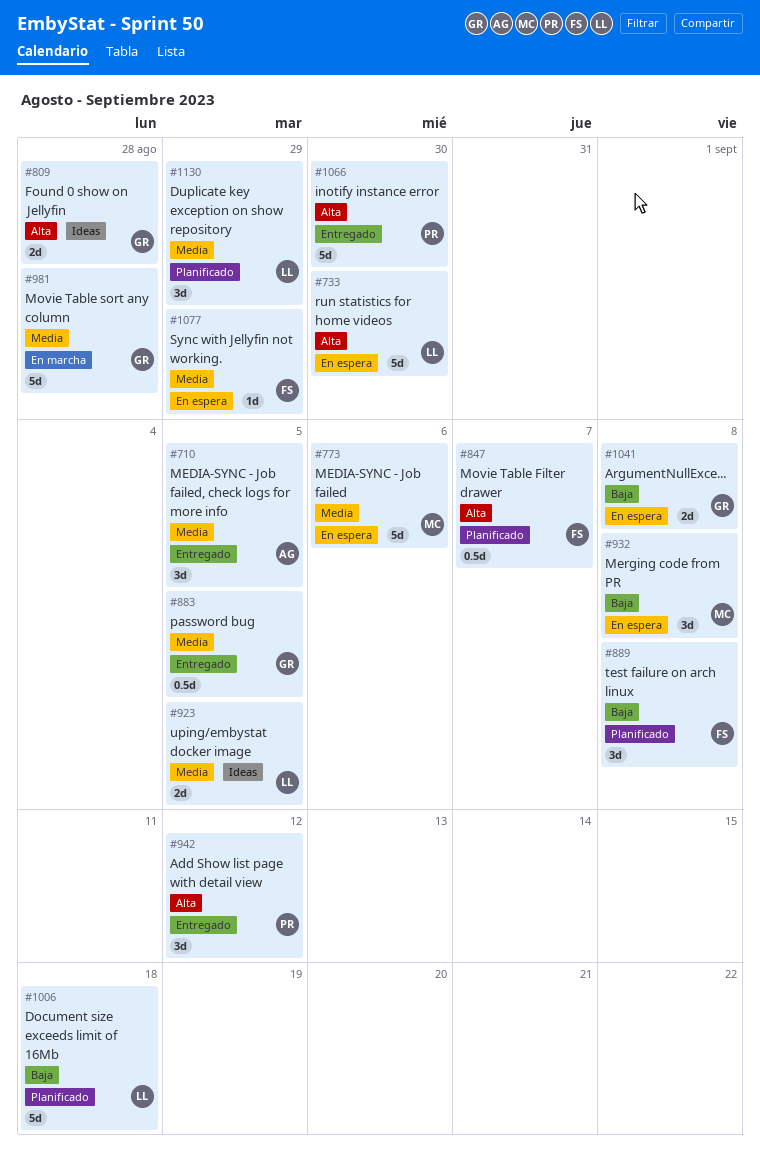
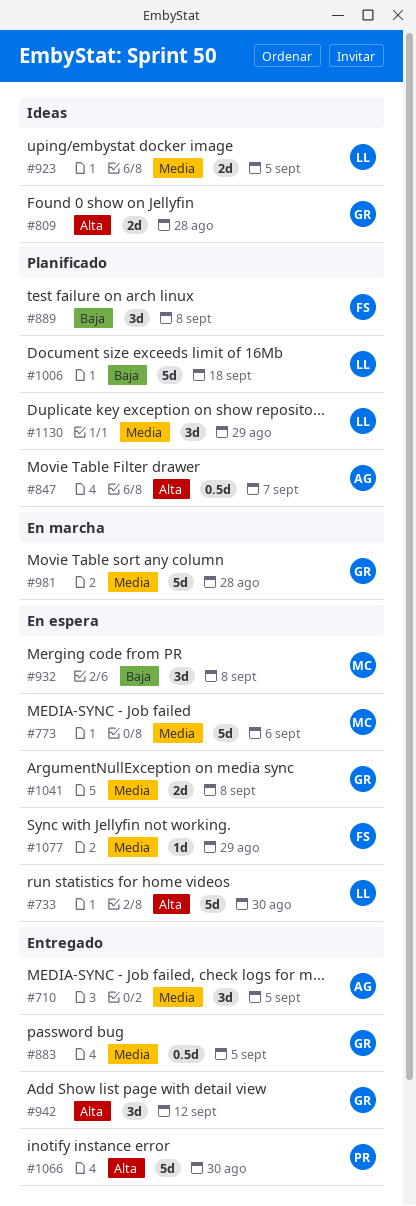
#847, owner: FS -> AG
#942, owner: PR -> GR
#1041, priority: Baja -> Media

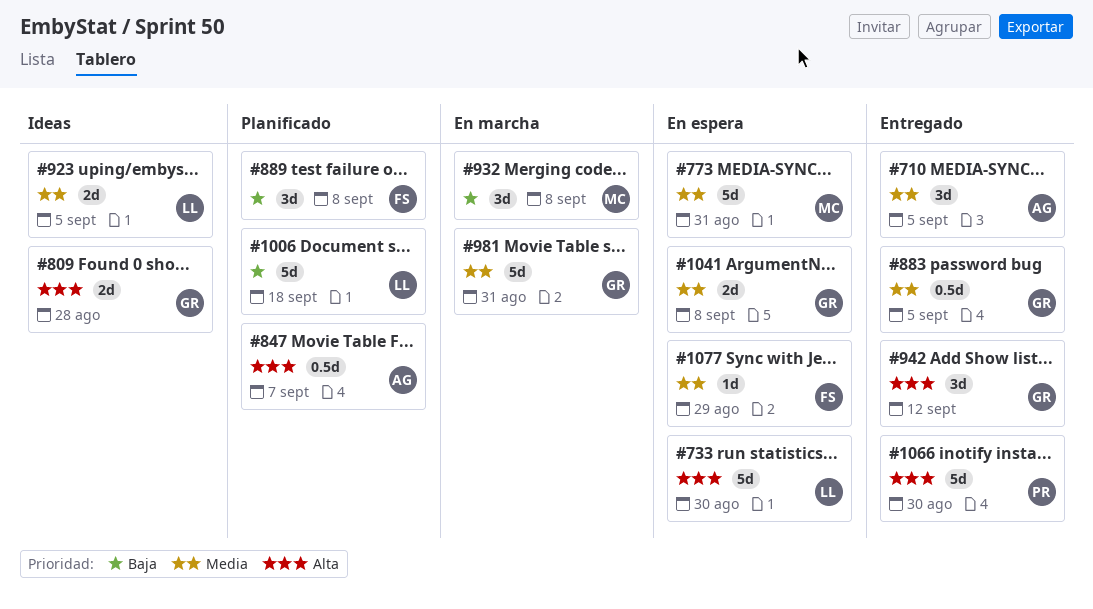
#773, due: Sep 6 -> Aug 31
#932, status: En espera -> En marcha
#981, due: Aug 28 -> Aug 31
#1130: present -> none

